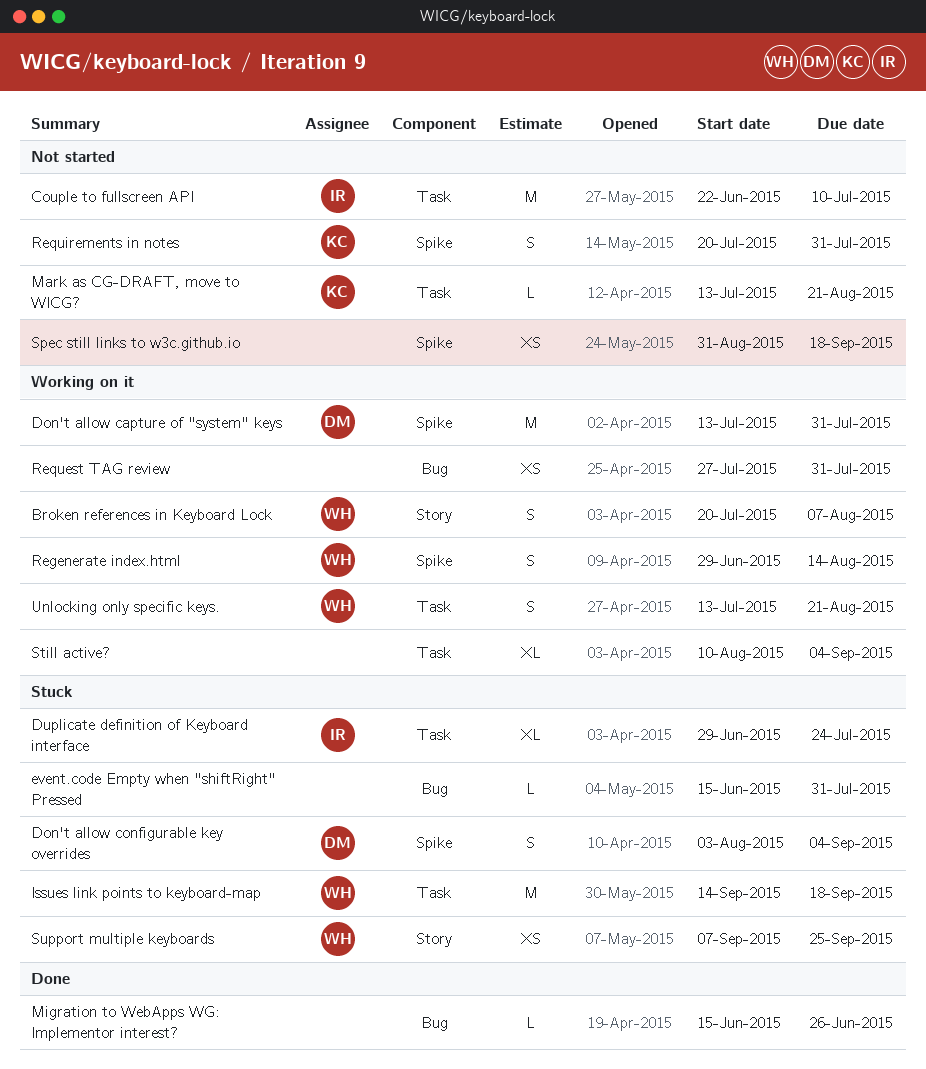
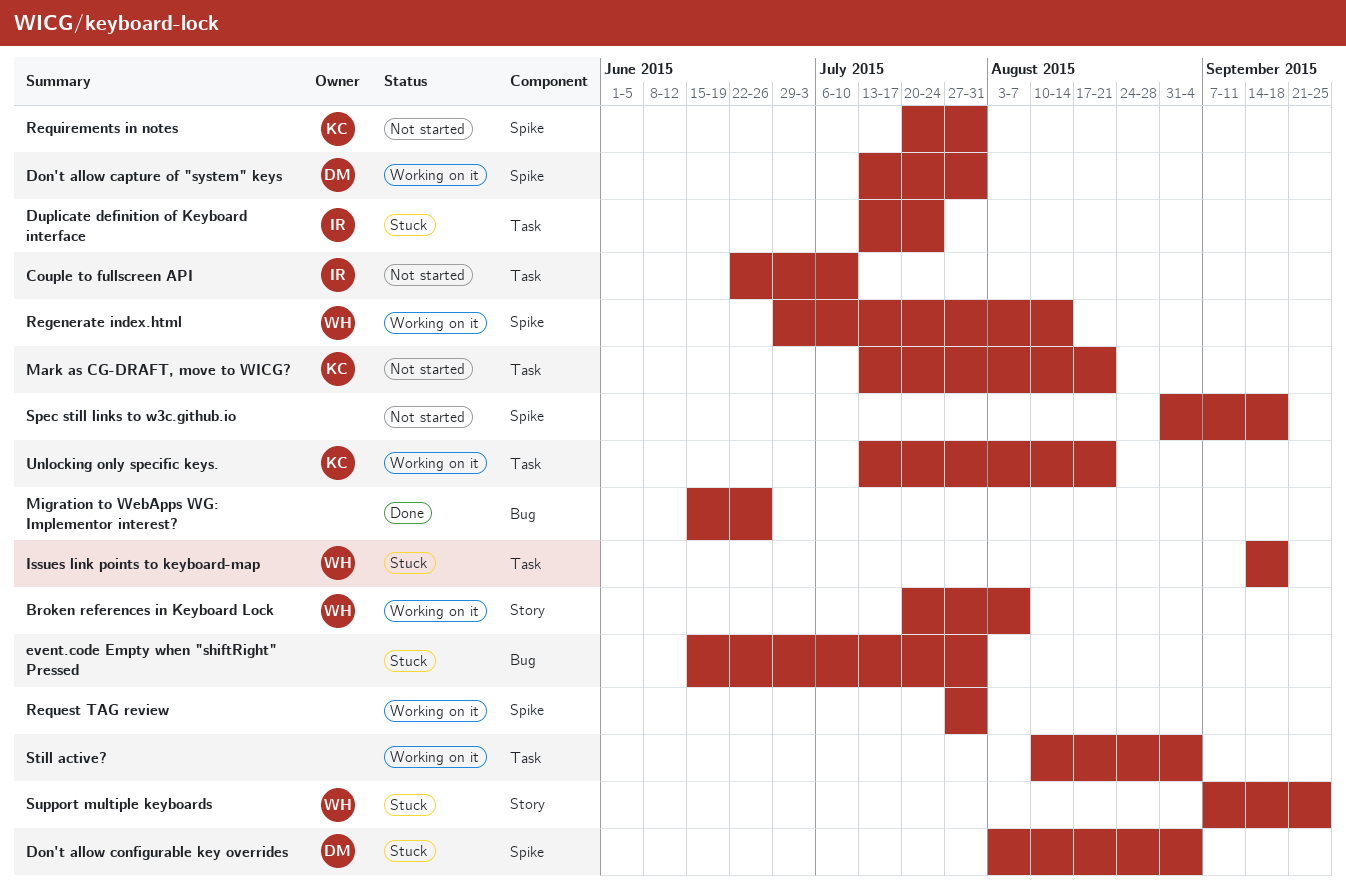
Duplicate definition of Keyboard interface, start: Jun 29 -> Jul 13
Request TAG review, label: Bug -> Spike
Unlocking only specific keys., owner: WH -> KC

